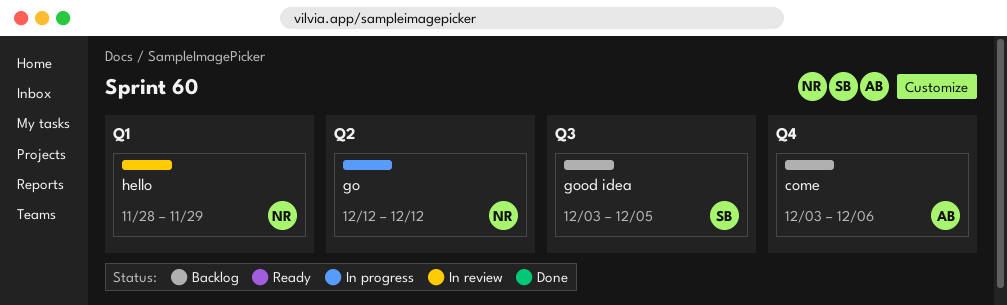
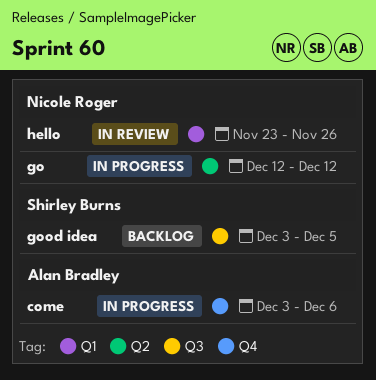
come, status: Backlog -> In progress
hello, start: Nov 28 -> Nov 23
hello, due: Nov 29 -> Nov 26

